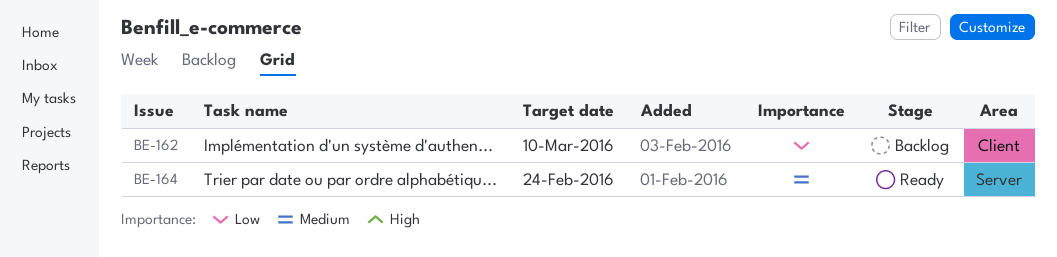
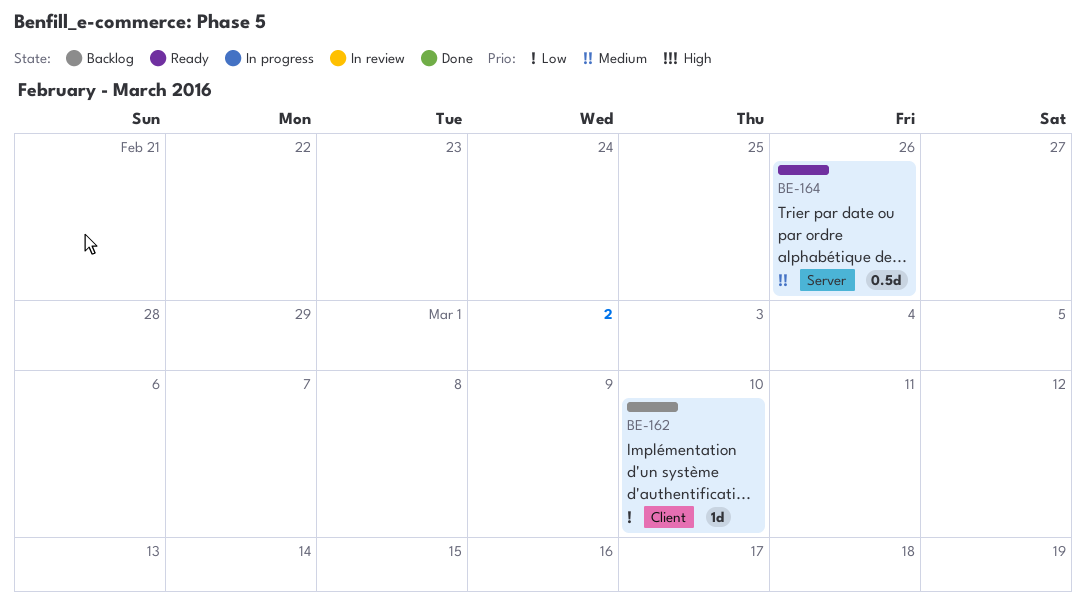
BE-164, due: Feb 24 -> Feb 26

